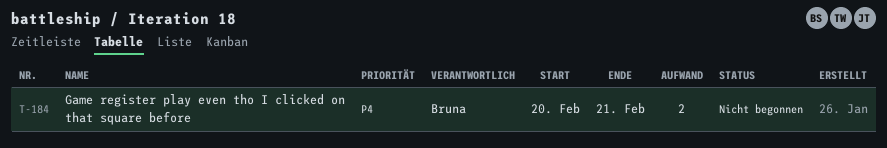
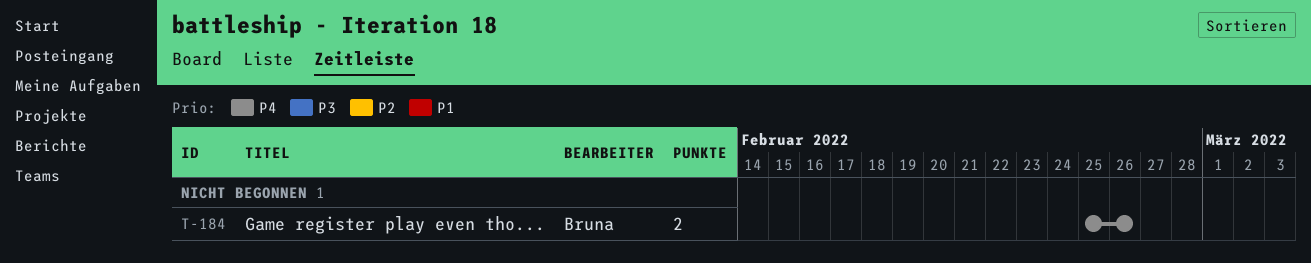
T-184, start: Feb 20 -> Feb 25
T-184, due: Feb 21 -> Feb 26

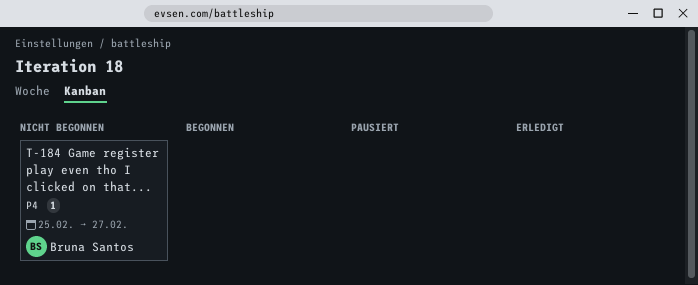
T-184, estimate: 2 -> 1
T-184, due: Feb 26 -> Feb 27

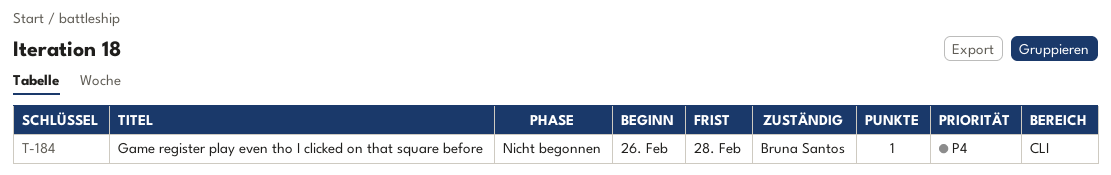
T-184, start: Feb 25 -> Feb 26
T-184, due: Feb 27 -> Feb 28

